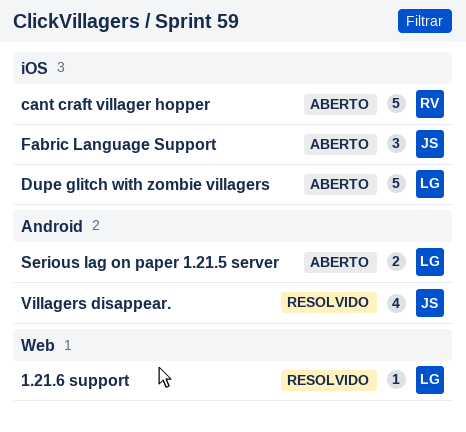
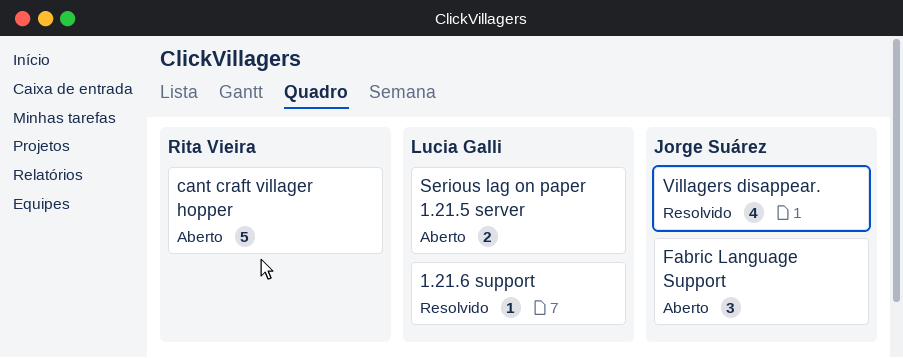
Dupe glitch with zombie villagers: present -> none

